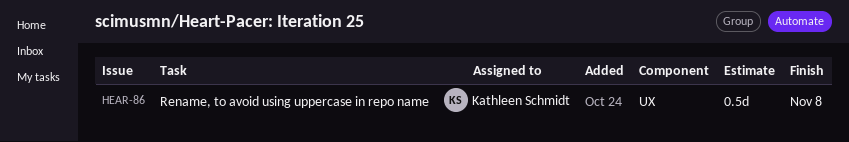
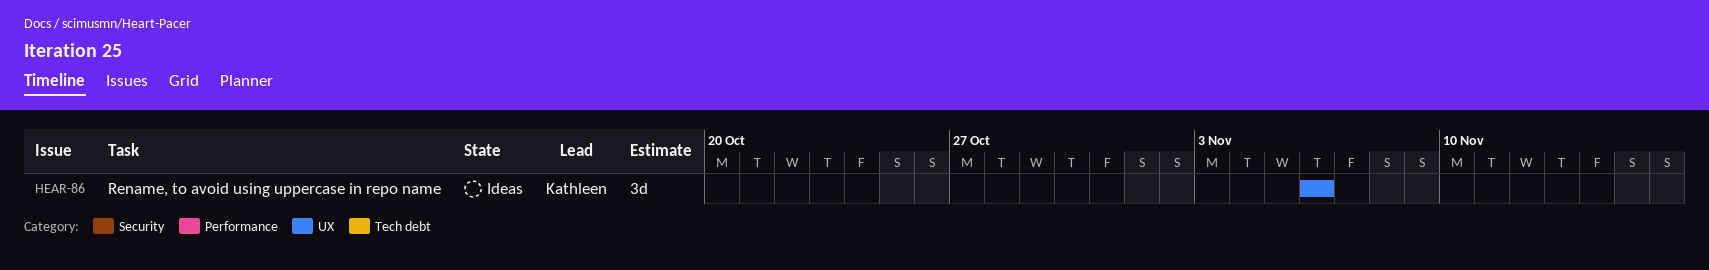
HEAR-86, estimate: 0.5d -> 3d
HEAR-86, due: Nov 8 -> Nov 6

